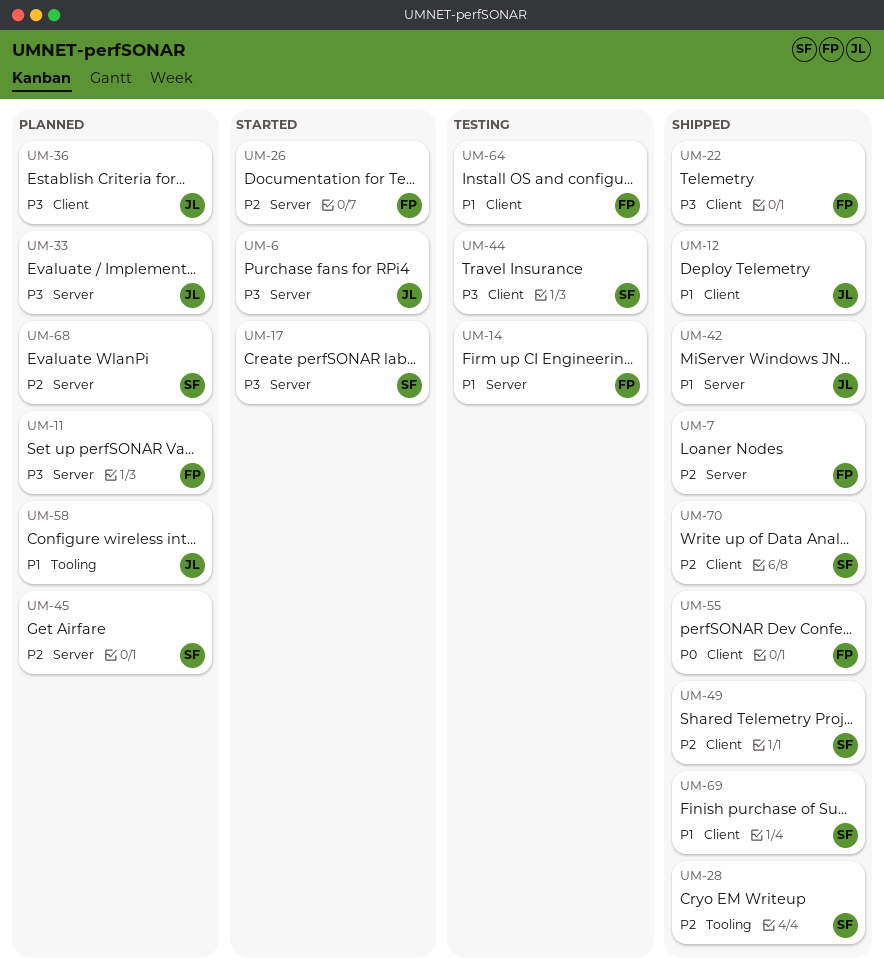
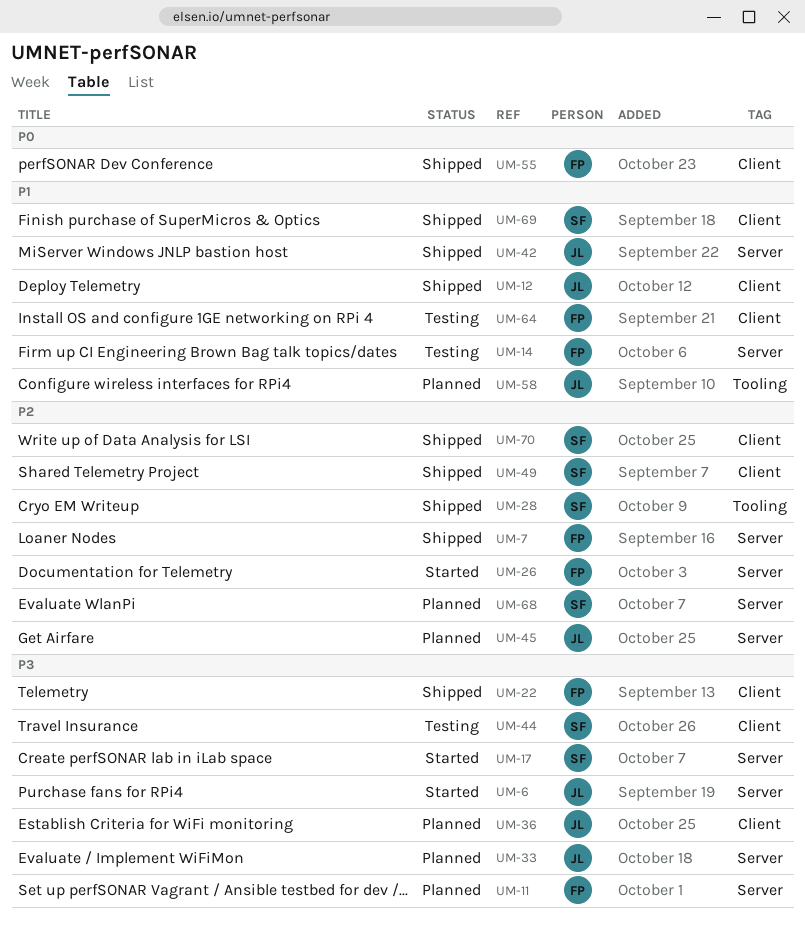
UM-45, owner: SF -> JL

